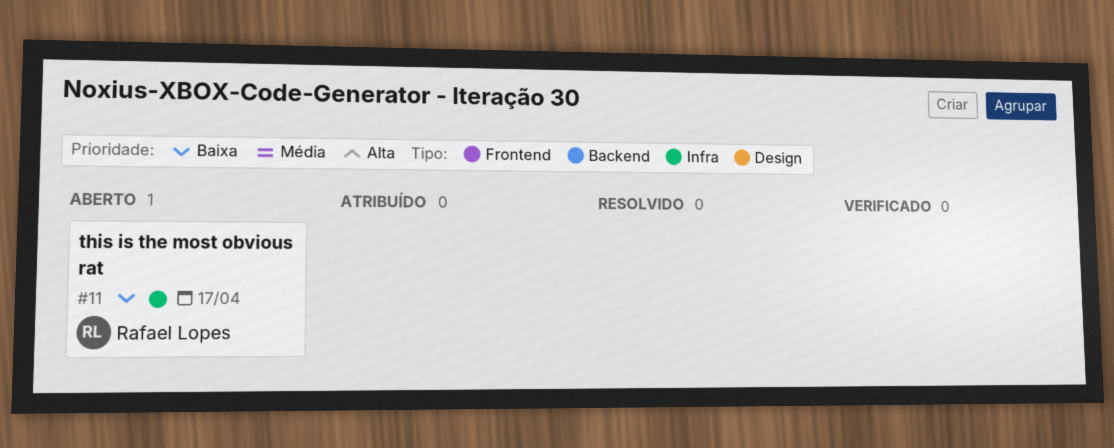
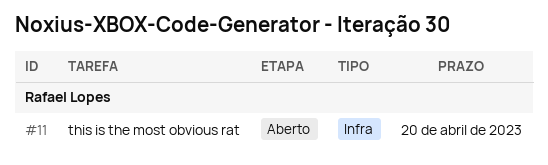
#11, due: Apr 17 -> Apr 20

